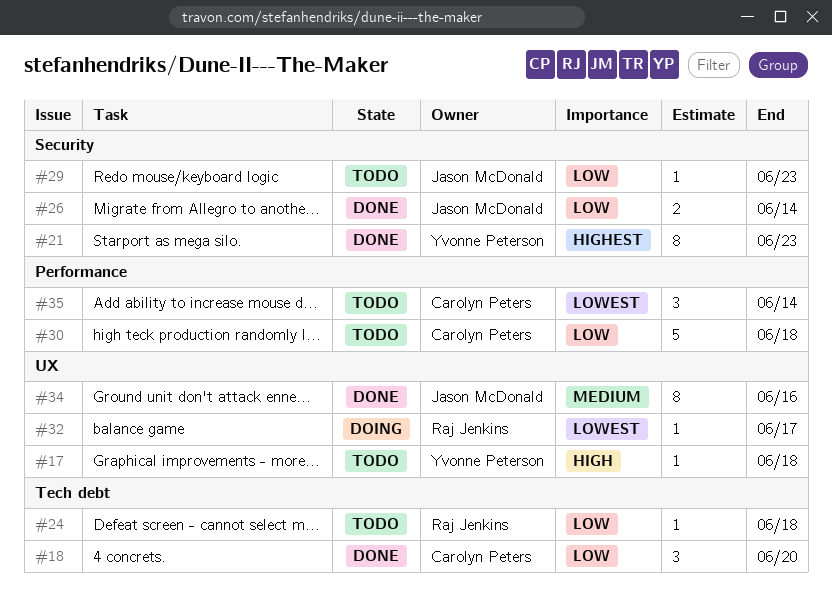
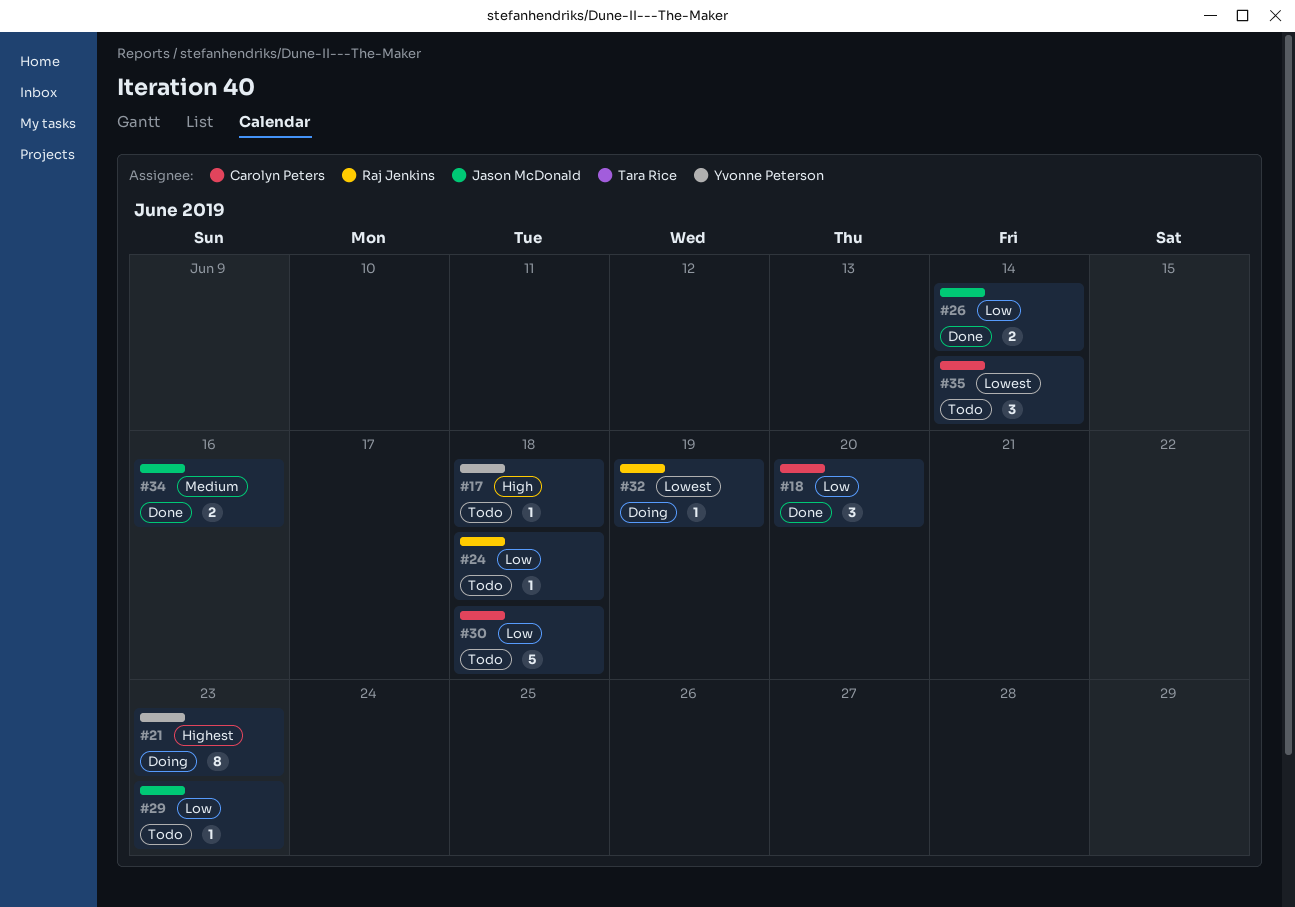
#21, status: Done -> Doing
#32, due: Jun 17 -> Jun 19
#34, estimate: 8 -> 2

